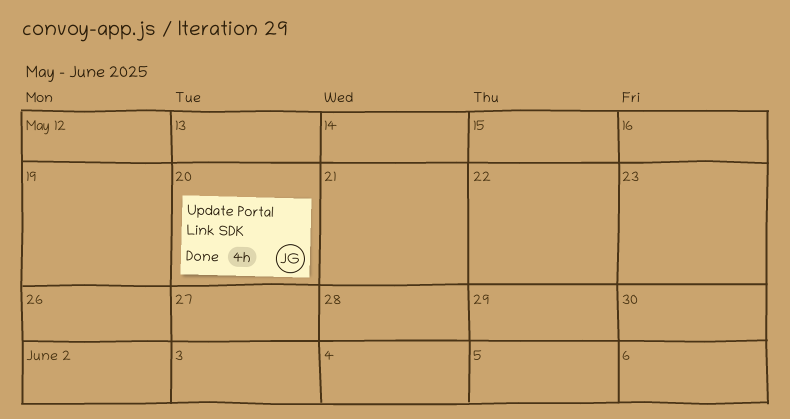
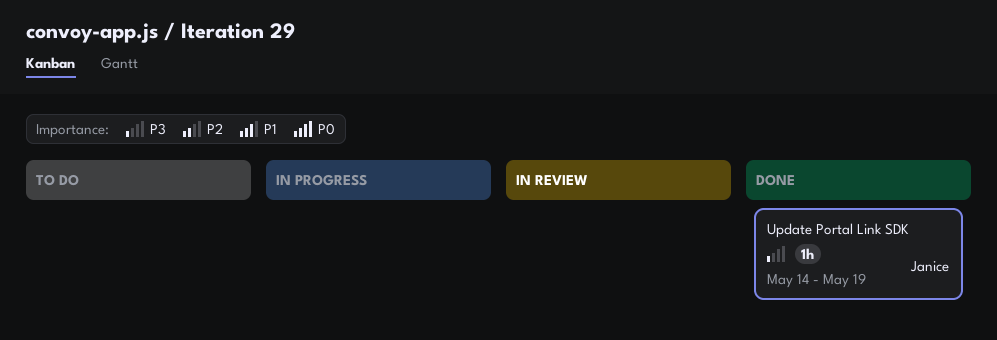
Update Portal Link SDK, estimate: 4h -> 1h
Update Portal Link SDK, due: May 20 -> May 19

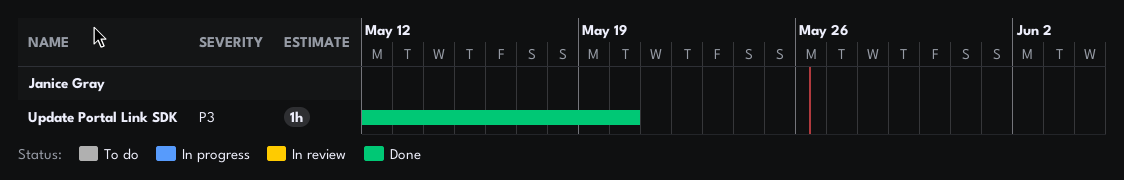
Update Portal Link SDK, start: May 14 -> May 12
Update Portal Link SDK, due: May 19 -> May 20

